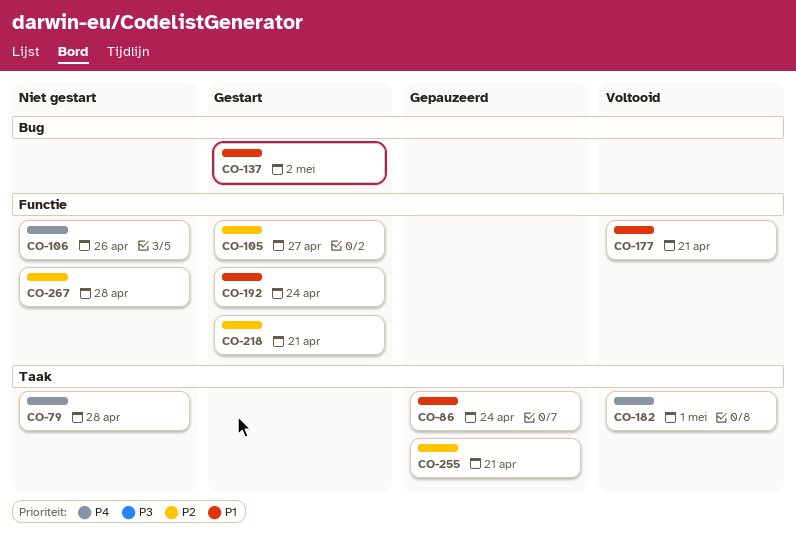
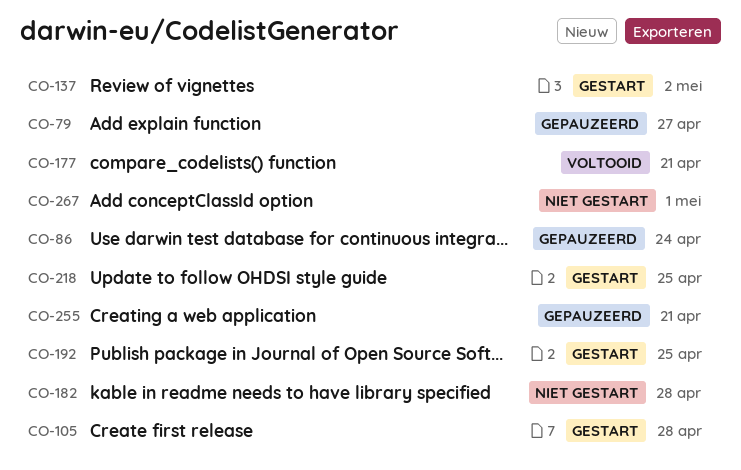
CO-79, status: Niet gestart -> Gepauzeerd
CO-79, due: Apr 28 -> Apr 27
CO-105, due: Apr 27 -> Apr 28
CO-106: present -> none
CO-182, status: Voltooid -> Niet gestart
CO-182, due: May 1 -> Apr 28
CO-192, due: Apr 24 -> Apr 25
CO-218, due: Apr 21 -> Apr 25
CO-267, due: Apr 28 -> May 1

